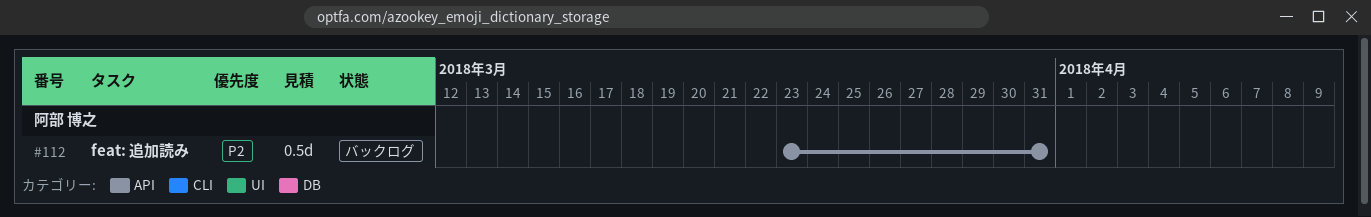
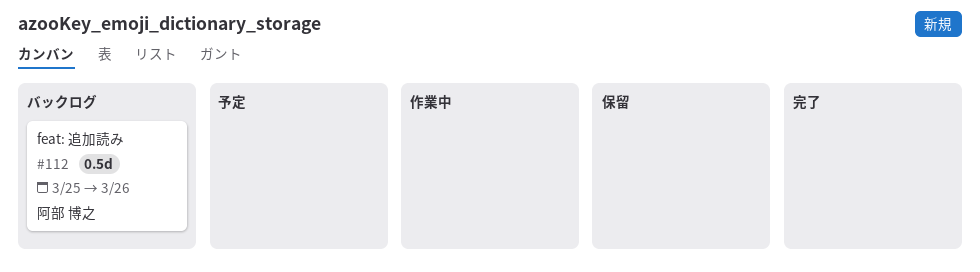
#112, start: Mar 23 -> Mar 25
#112, due: Mar 31 -> Mar 26

